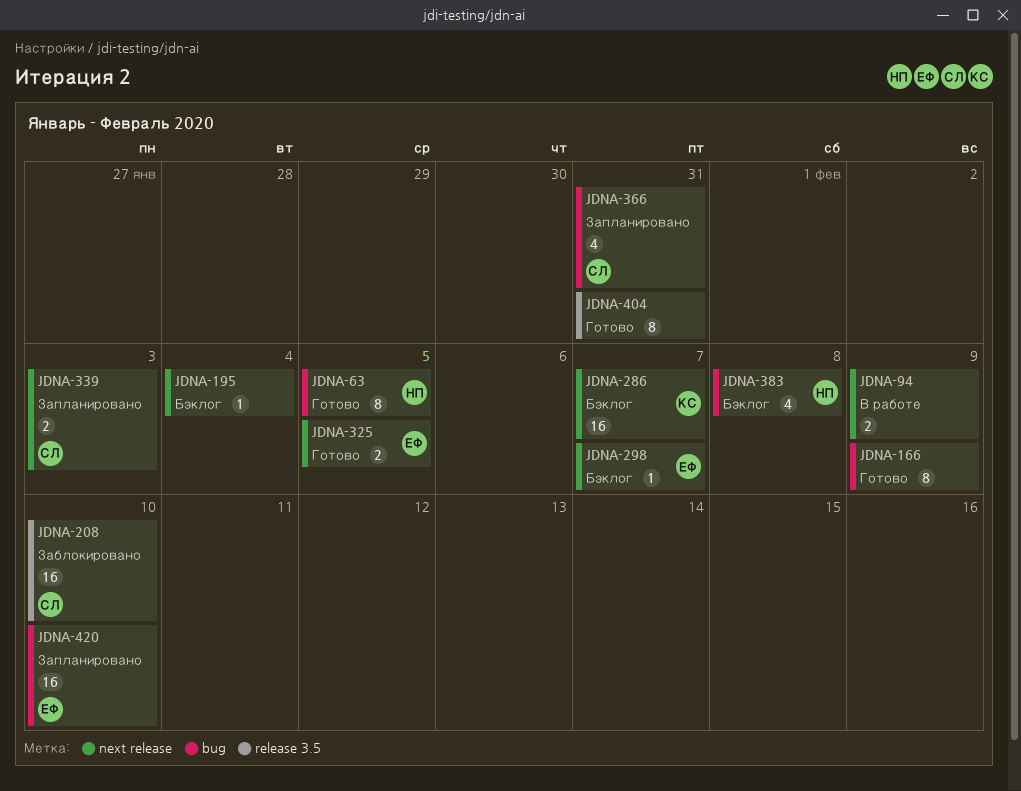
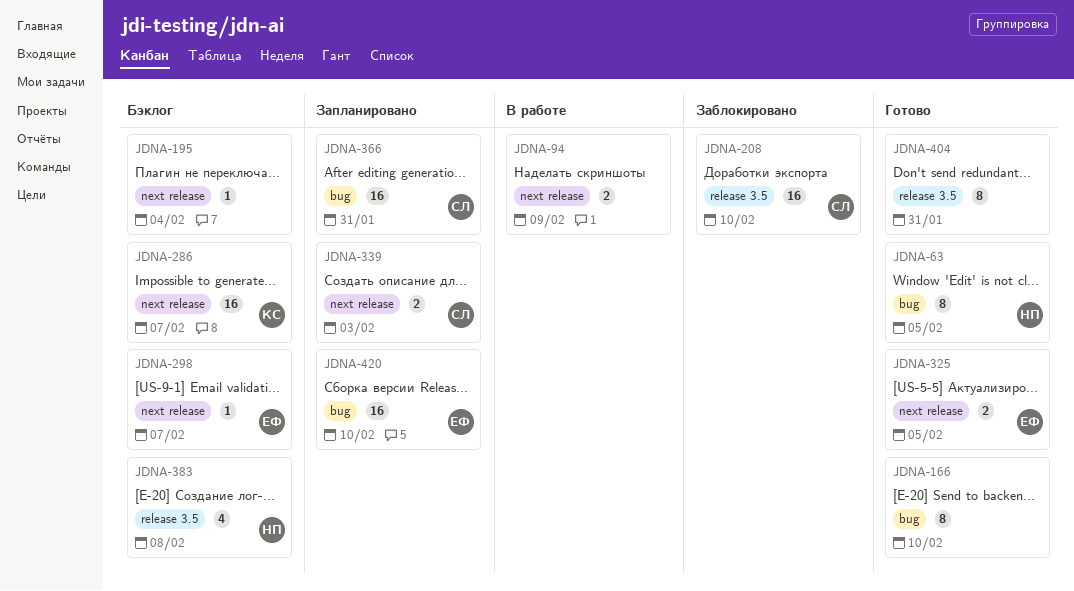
JDNA-166, due: Feb 9 -> Feb 10
JDNA-366, estimate: 4 -> 16
JDNA-383, label: bug -> release 3.5

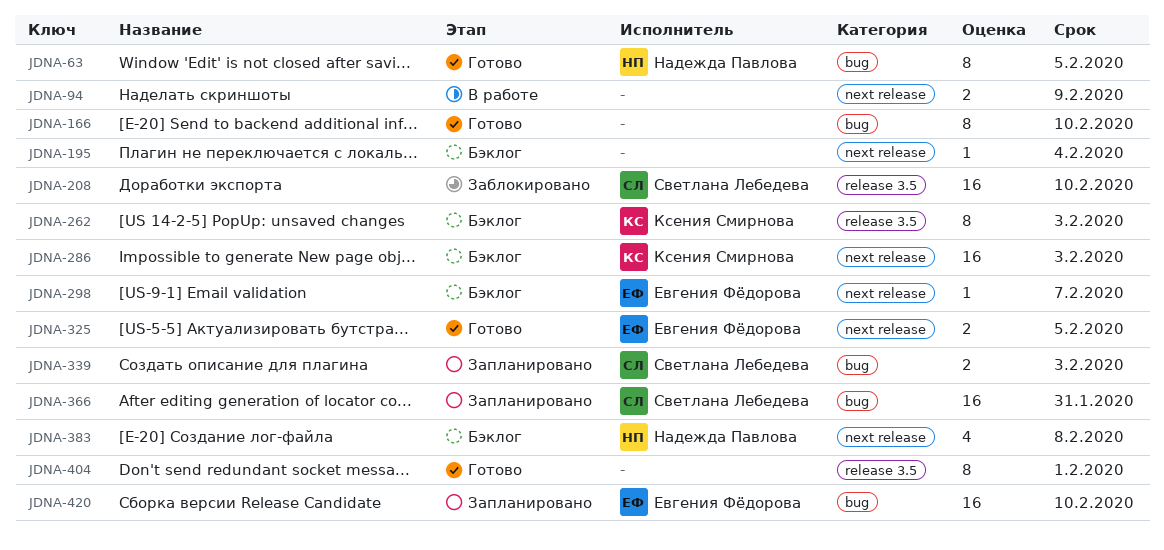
JDNA-262: none -> present
JDNA-286, due: Feb 7 -> Feb 3
JDNA-339, label: next release -> bug
JDNA-383, label: release 3.5 -> next release
JDNA-404, due: Jan 31 -> Feb 1

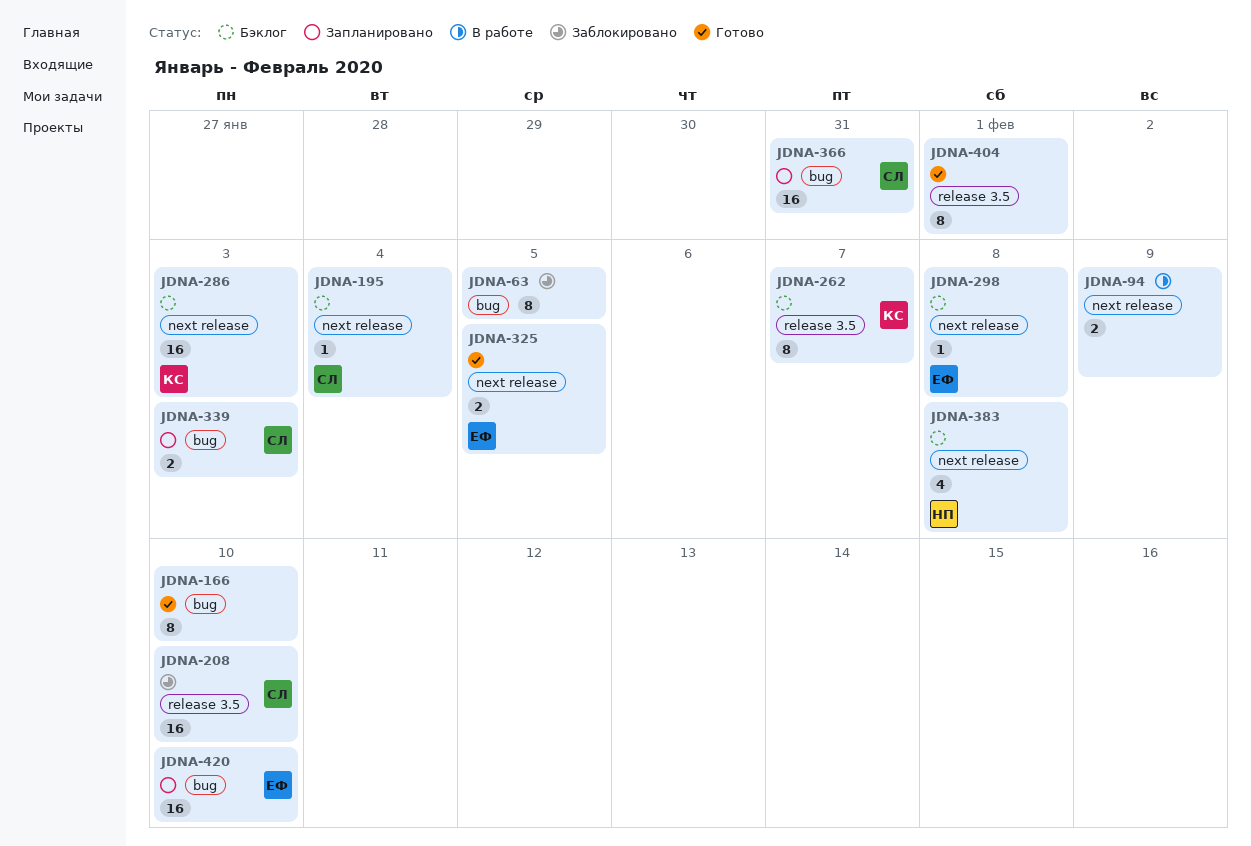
JDNA-63, status: Готово -> Заблокировано
JDNA-63, owner: Надежда Павлова -> none
JDNA-195, owner: none -> Светлана Лебедева
JDNA-262, due: Feb 3 -> Feb 7
JDNA-298, due: Feb 7 -> Feb 8

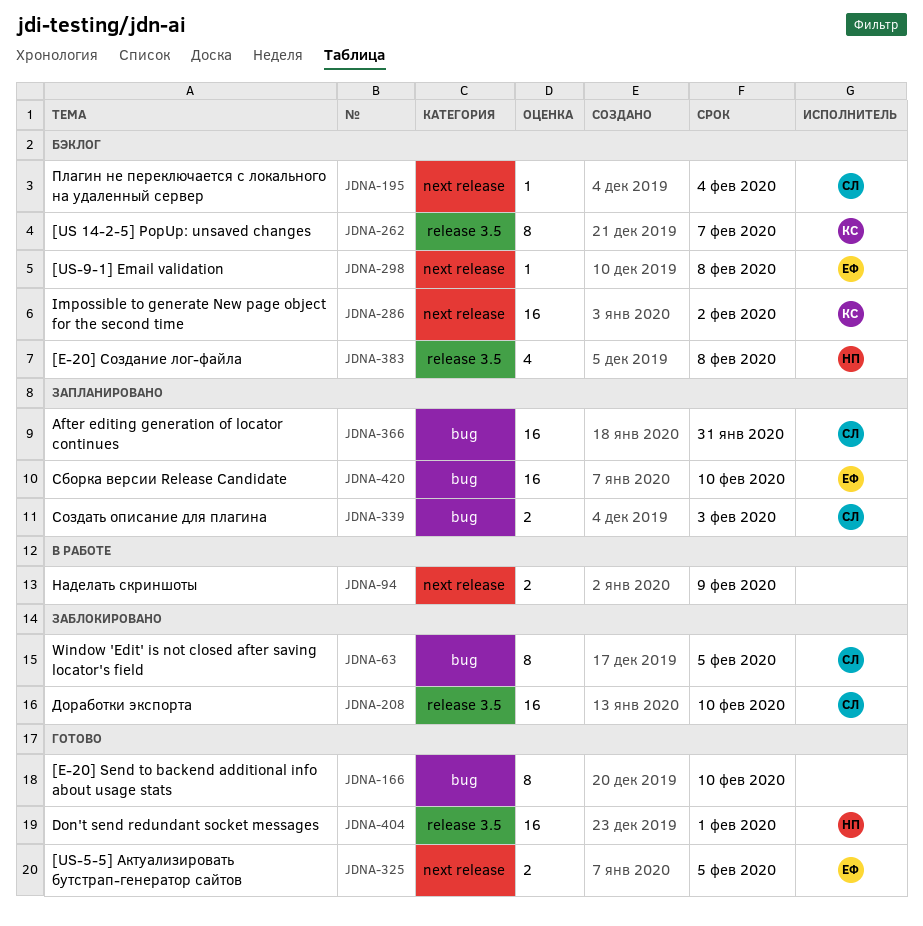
JDNA-63, owner: none -> СЛ
JDNA-286, due: Feb 3 -> Feb 2
JDNA-383, label: next release -> release 3.5
JDNA-404, owner: none -> НП
JDNA-404, estimate: 8 -> 16

